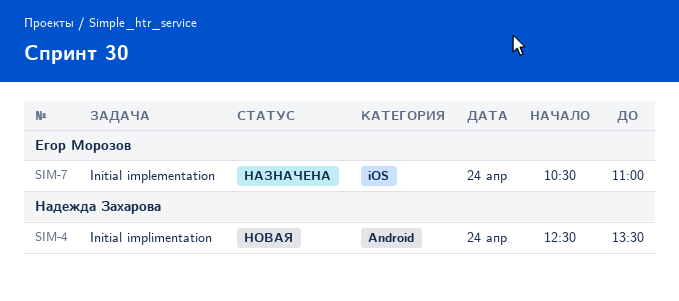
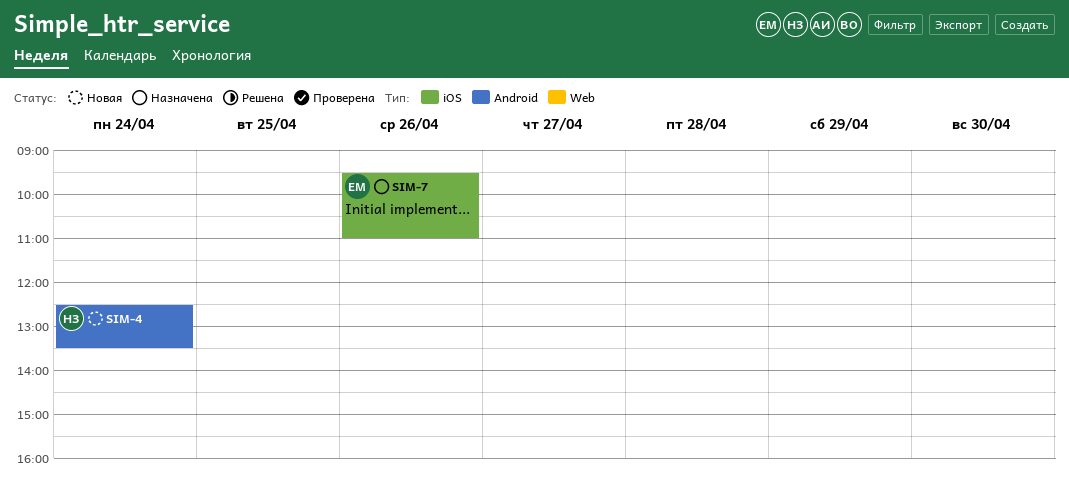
SIM-7, day: Apr 24 -> Apr 26
SIM-7, begins: 10:30 -> 09:30

